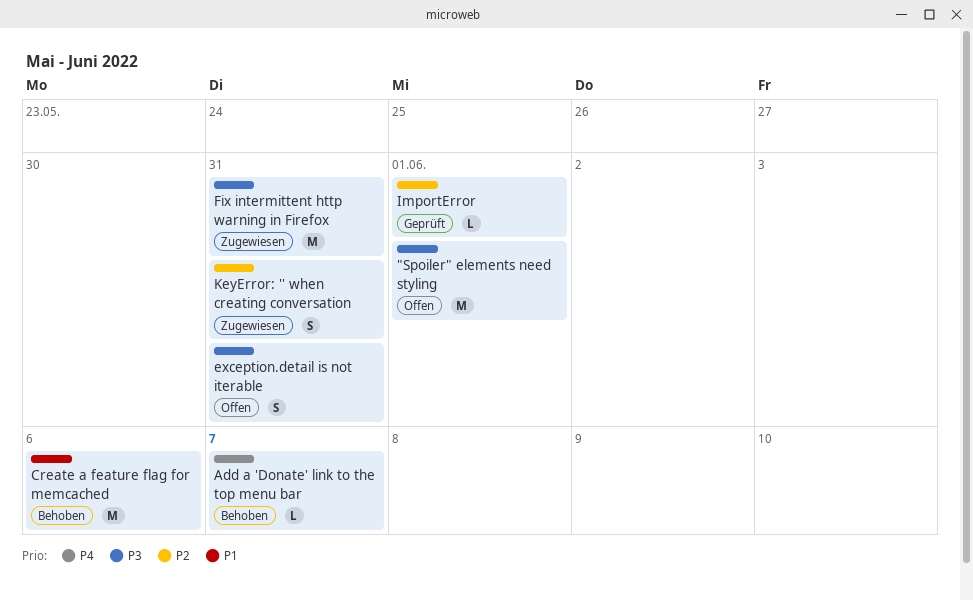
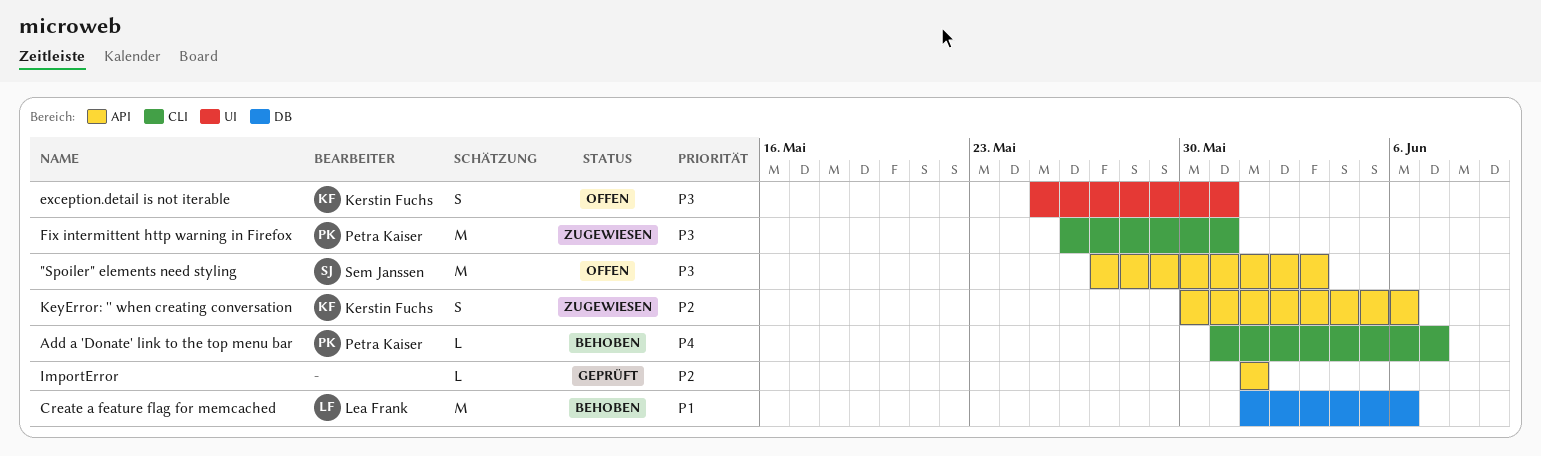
"Spoiler" elements need styling, due: Jun 1 -> Jun 3
KeyError: '' when creating conversation, due: May 31 -> Jun 6

